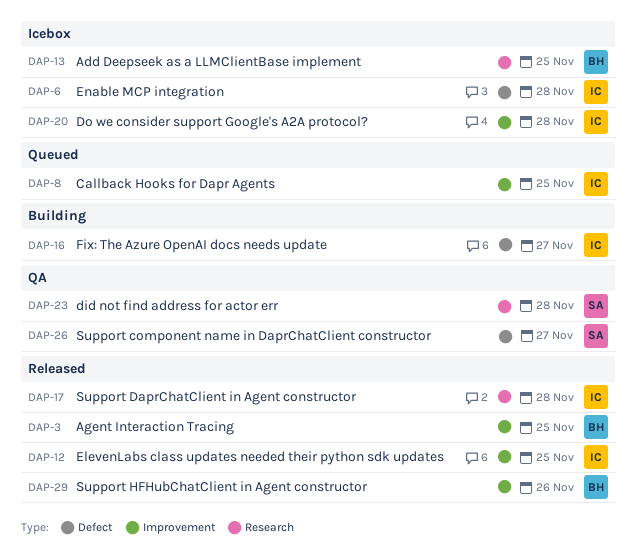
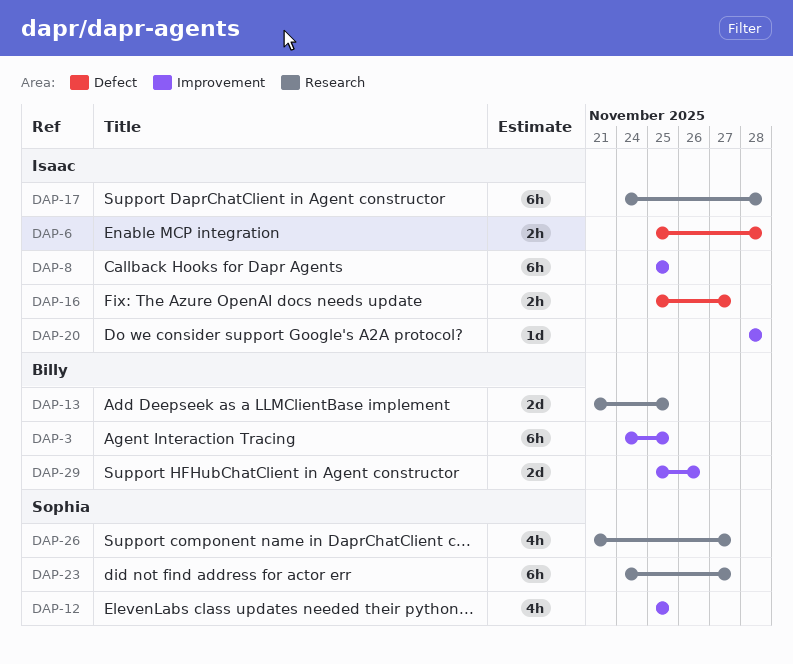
DAP-12, owner: Isaac -> Sophia
DAP-23, due: Nov 28 -> Nov 27
DAP-26, label: Defect -> Research

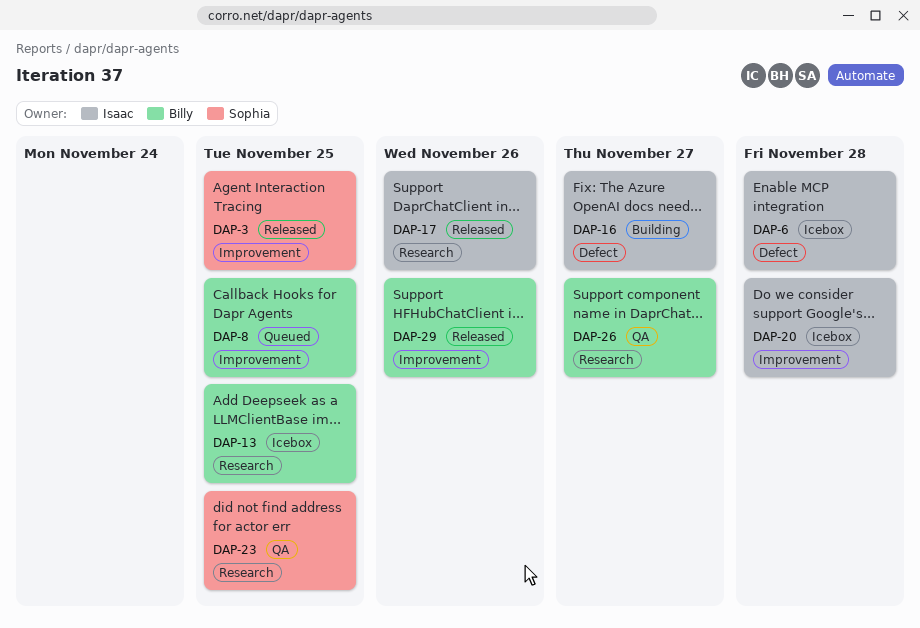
DAP-3, owner: Billy -> Sophia
DAP-8, owner: Isaac -> Billy
DAP-12: present -> none
DAP-17, due: Nov 28 -> Nov 26
DAP-23, due: Nov 27 -> Nov 25
DAP-26, owner: Sophia -> Billy

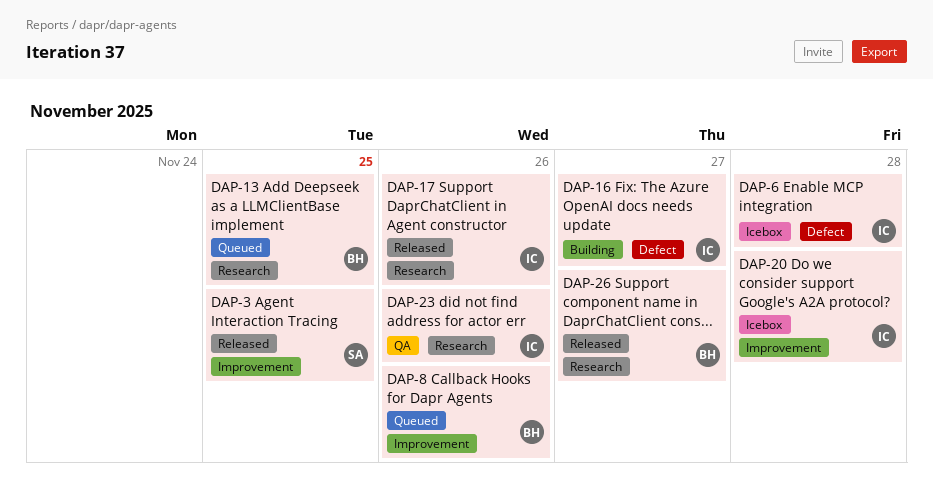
DAP-8, due: Nov 25 -> Nov 26
DAP-13, status: Icebox -> Queued
DAP-23, owner: Sophia -> Isaac
DAP-23, due: Nov 25 -> Nov 26
DAP-26, status: QA -> Released
DAP-29: present -> none

